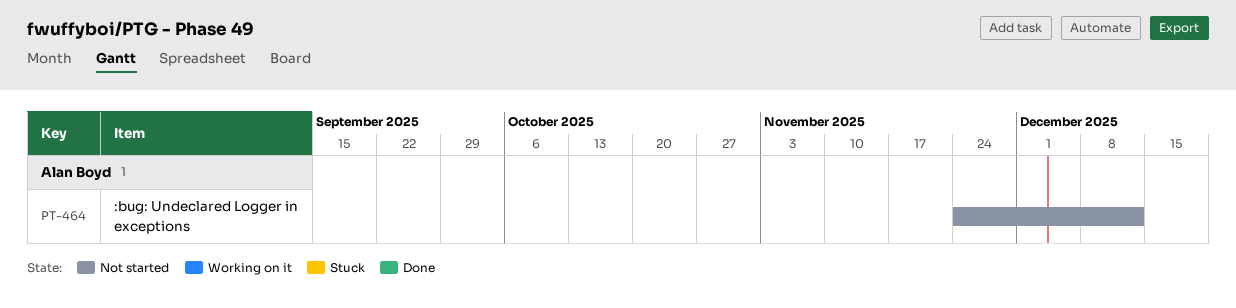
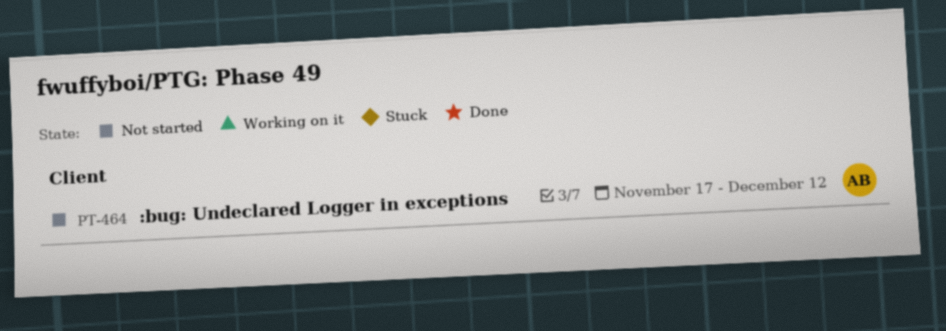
PT-464, start: Nov 24 -> Nov 17

